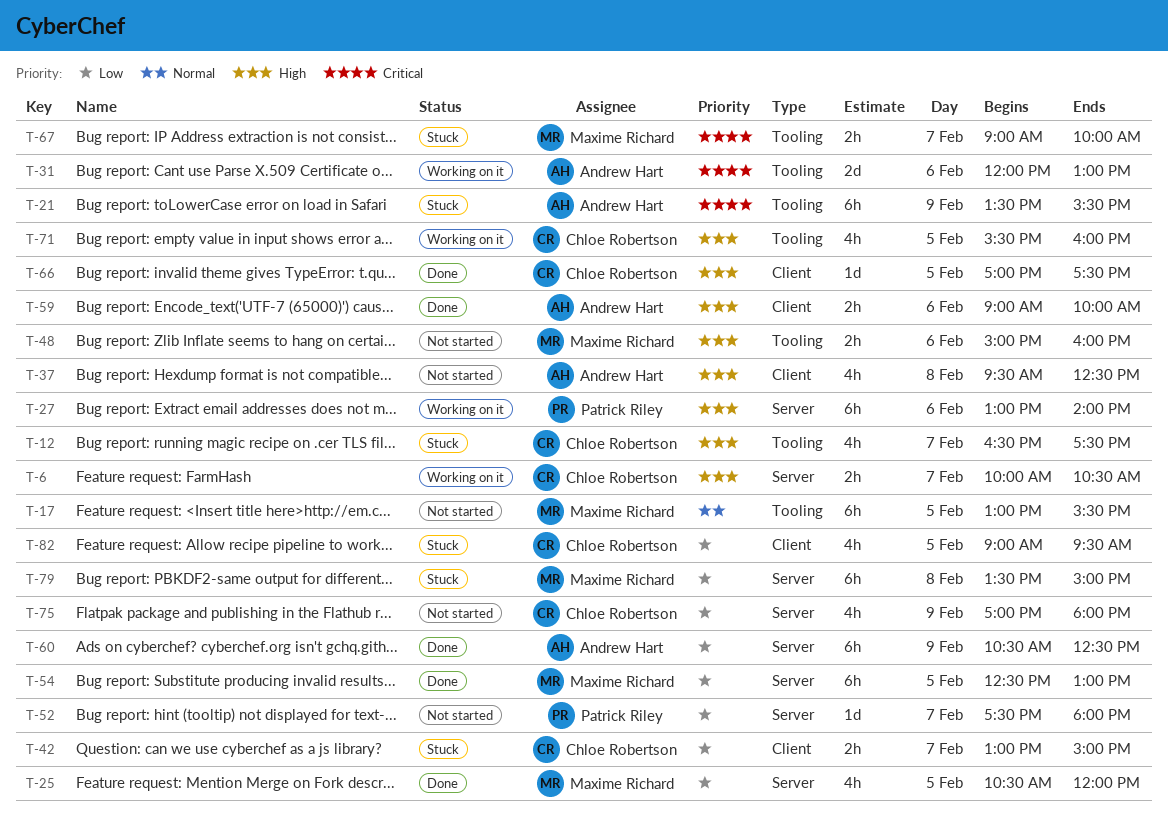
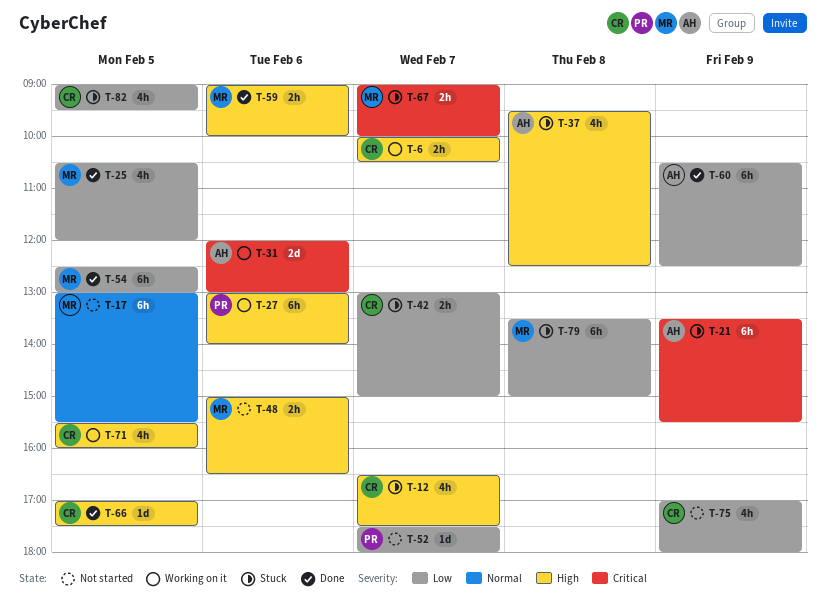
T-37, status: Not started -> Stuck
T-48, ends: 16:00 -> 16:30
T-59, owner: Andrew Hart -> Maxime Richard

